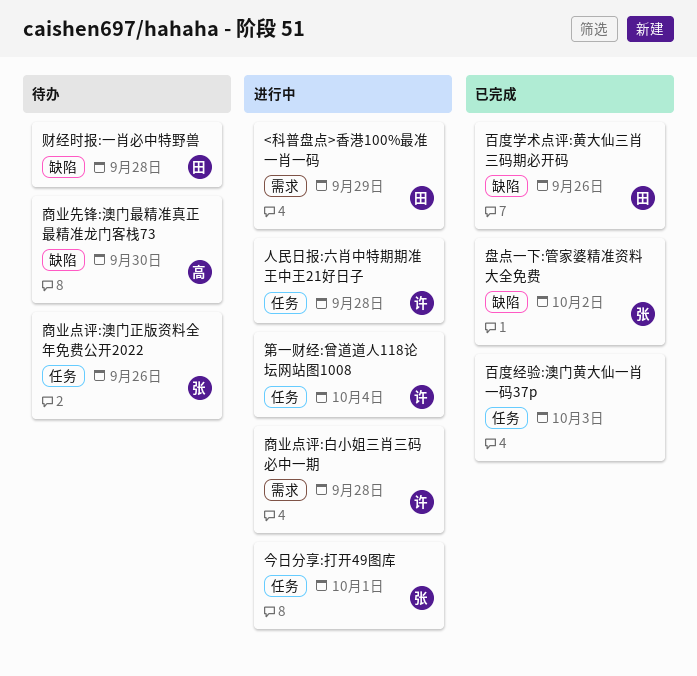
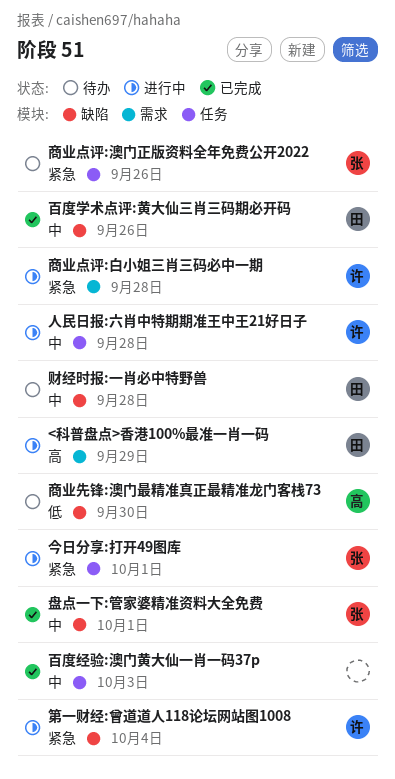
盘点一下:管家婆精准资料大全免费, due: Oct 2 -> Oct 1
第一财经:曾道道人118论坛网站图1008, label: 任务 -> 缺陷

